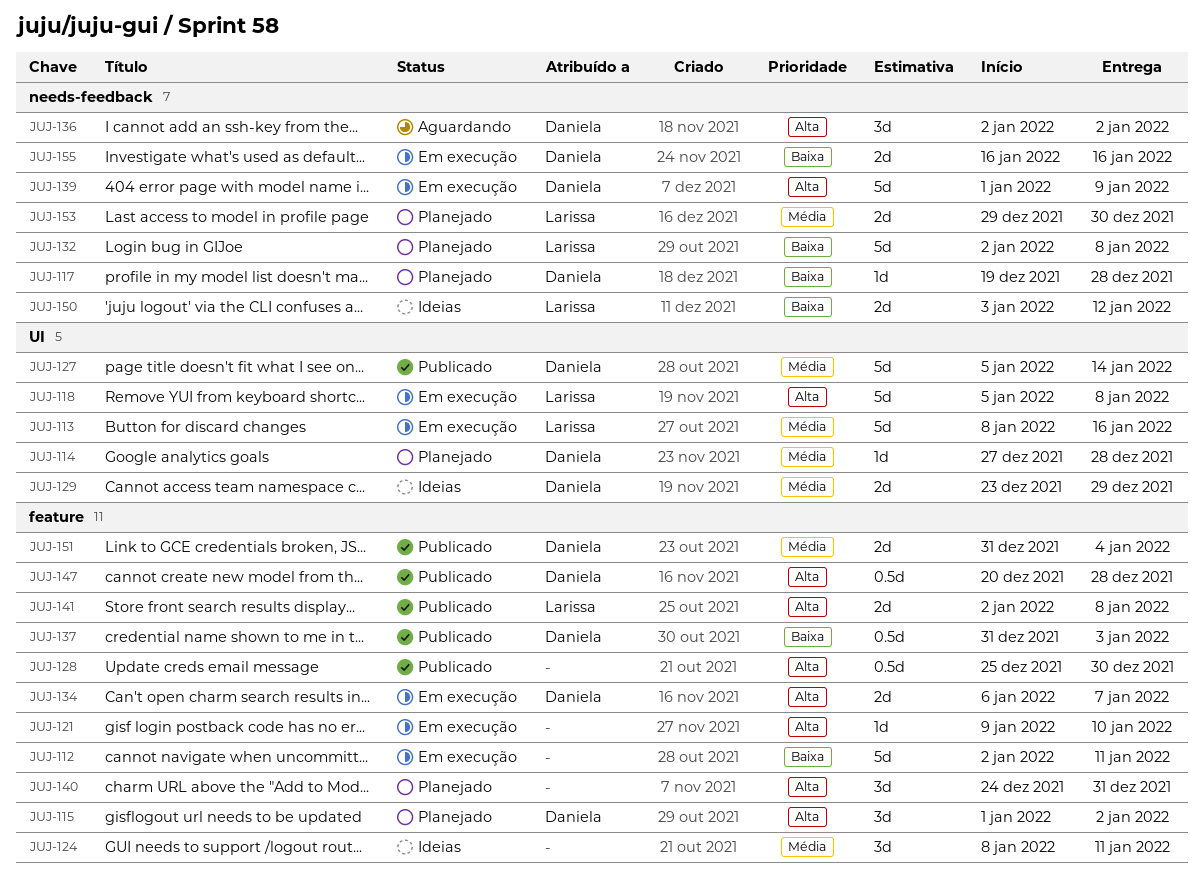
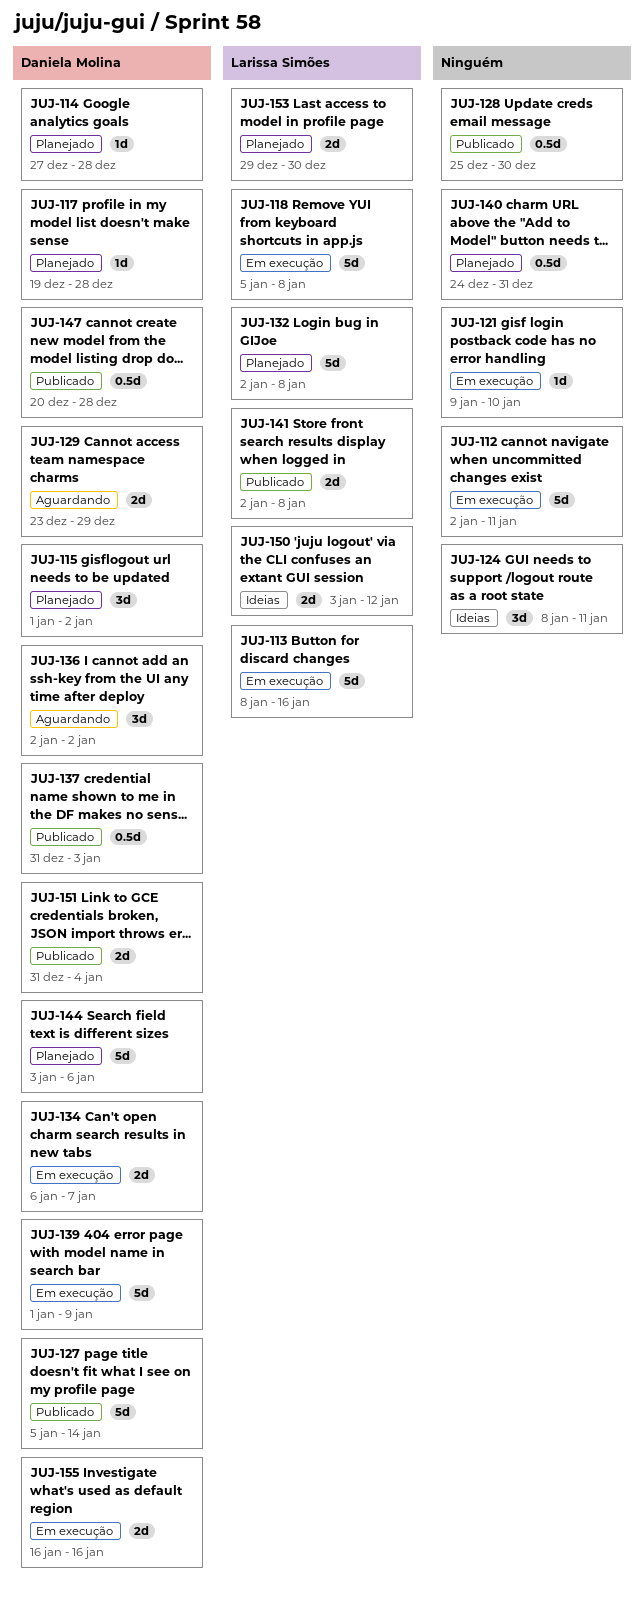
JUJ-129, status: Ideias -> Aguardando
JUJ-140, estimate: 3d -> 0.5d
JUJ-144: none -> present

